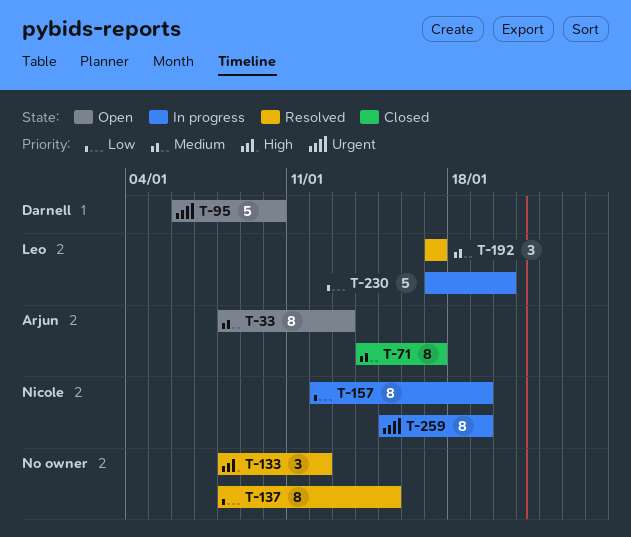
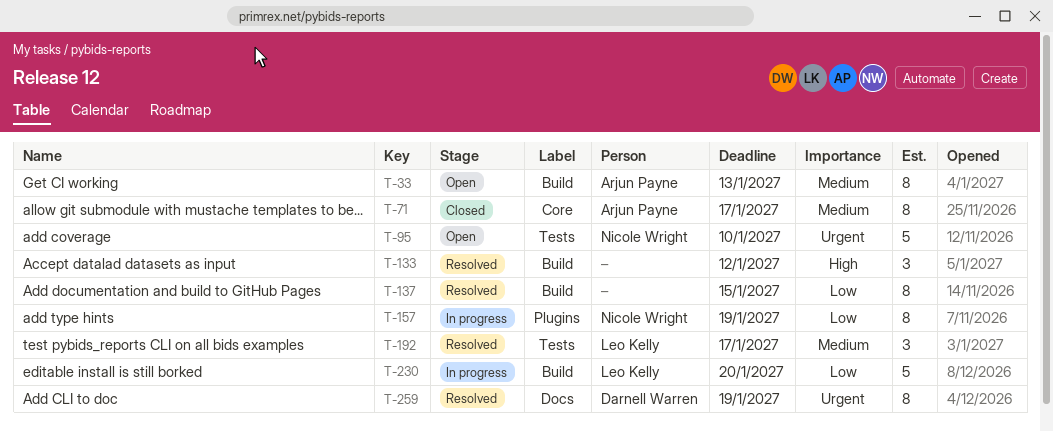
T-95, owner: Darnell Warren -> Nicole Wright
T-259, status: In progress -> Resolved
T-259, owner: Nicole Wright -> Darnell Warren

